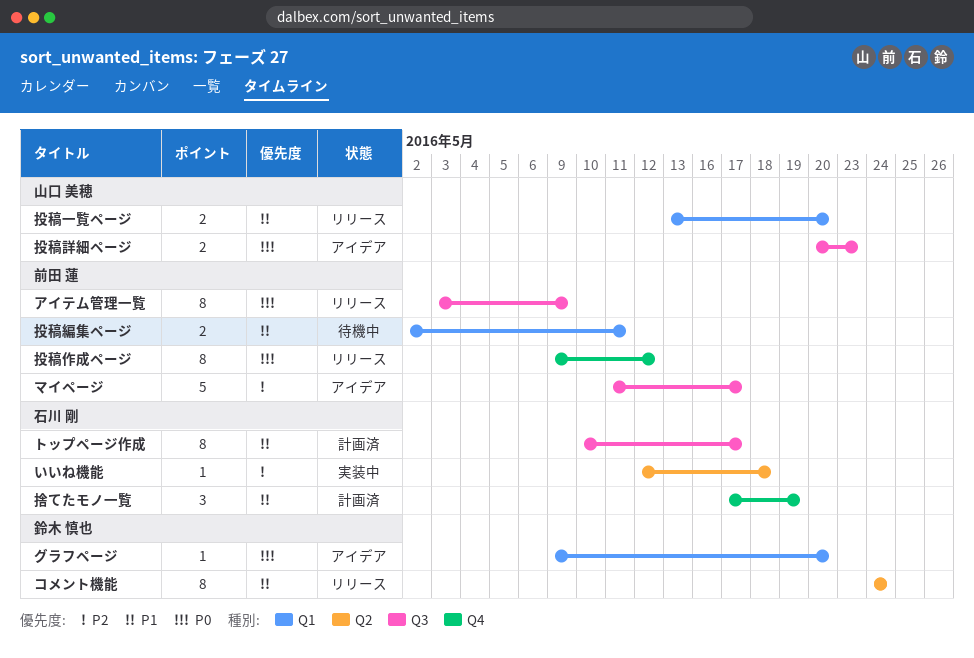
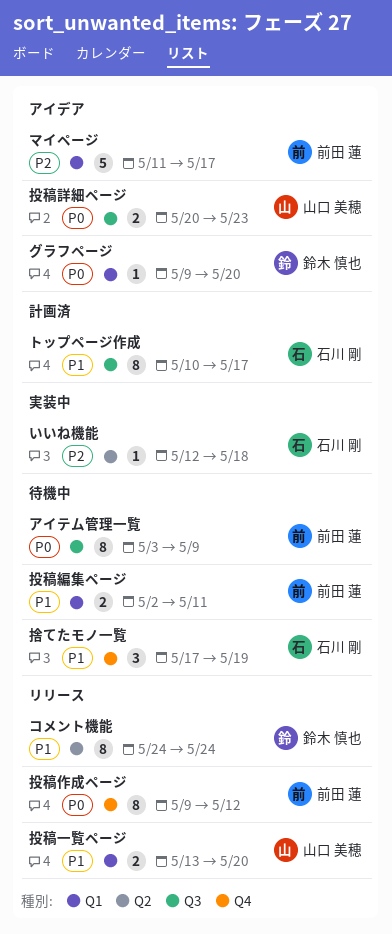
アイテム管理一覧, status: リリース -> 待機中
マイページ, label: Q3 -> Q1
捨てたモノ一覧, status: 計画済 -> 待機中

